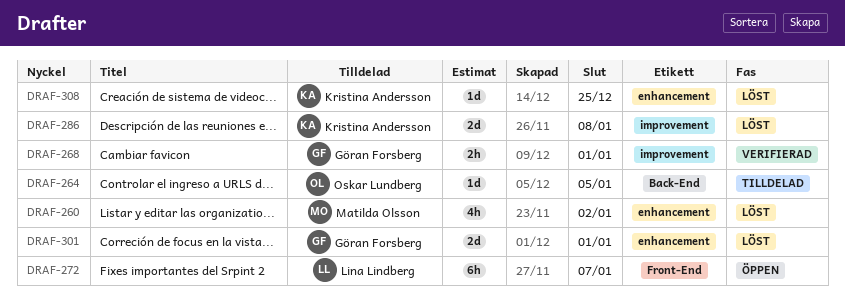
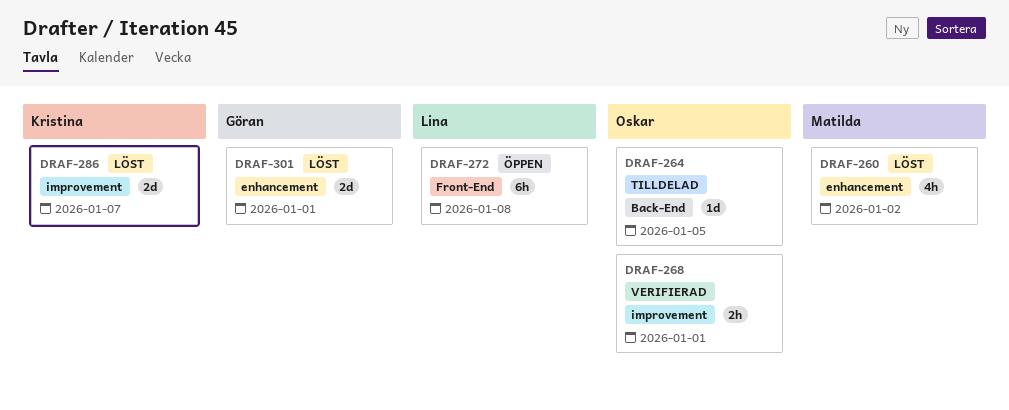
DRAF-268, owner: Göran Forsberg -> Oskar Lundberg
DRAF-272, due: Jan 7 -> Jan 8
DRAF-286, due: Jan 8 -> Jan 7
DRAF-308: present -> none

